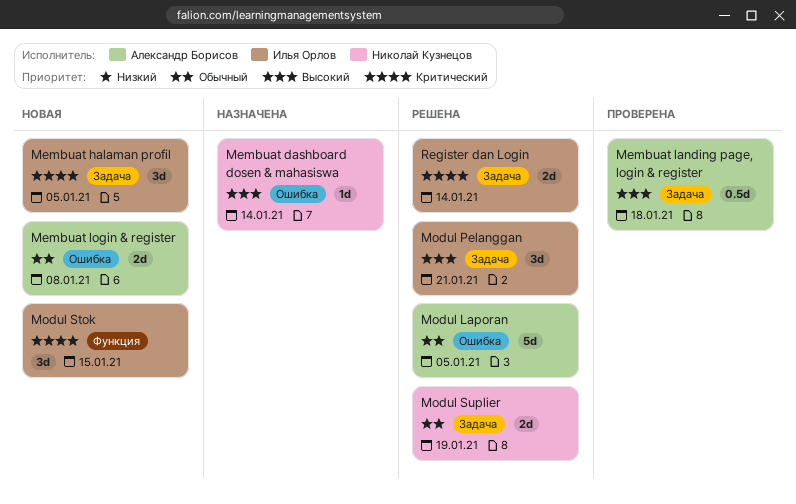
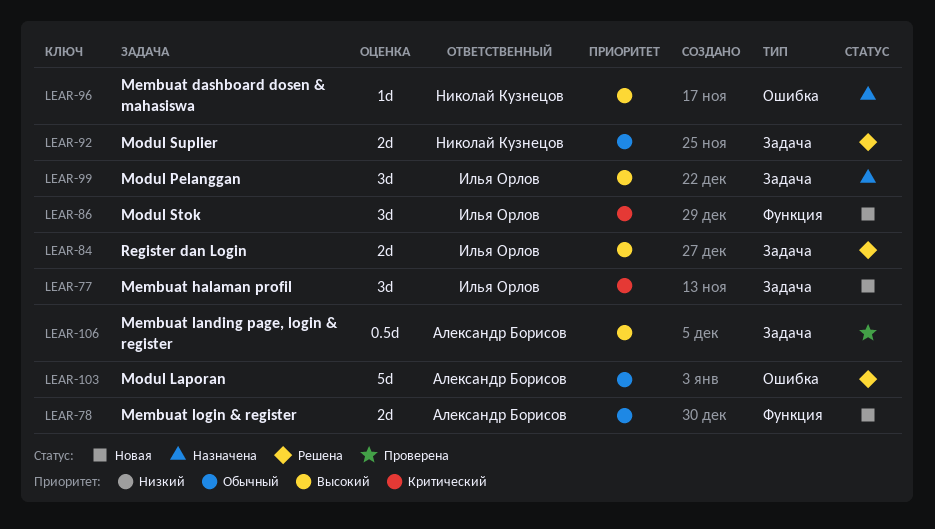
Membuat login & register, label: Ошибка -> Функция
Modul Pelanggan, status: Решена -> Назначена
Register dan Login, priority: Критический -> Высокий

